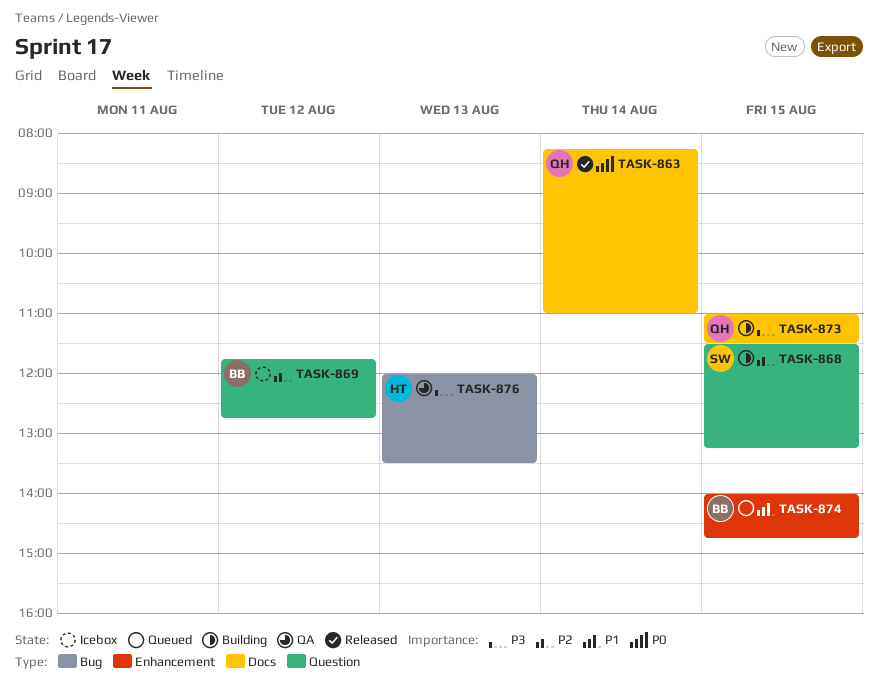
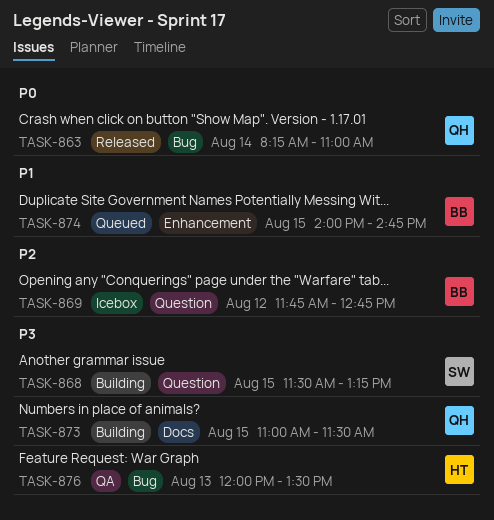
TASK-863, label: Docs -> Bug
TASK-868, priority: P2 -> P3

